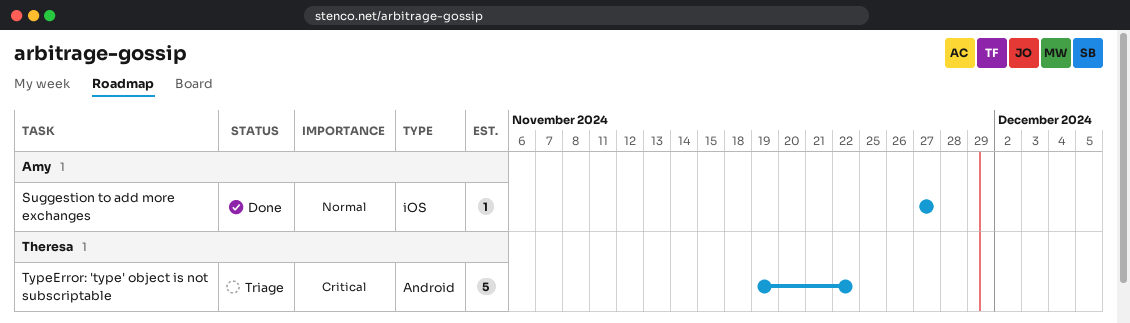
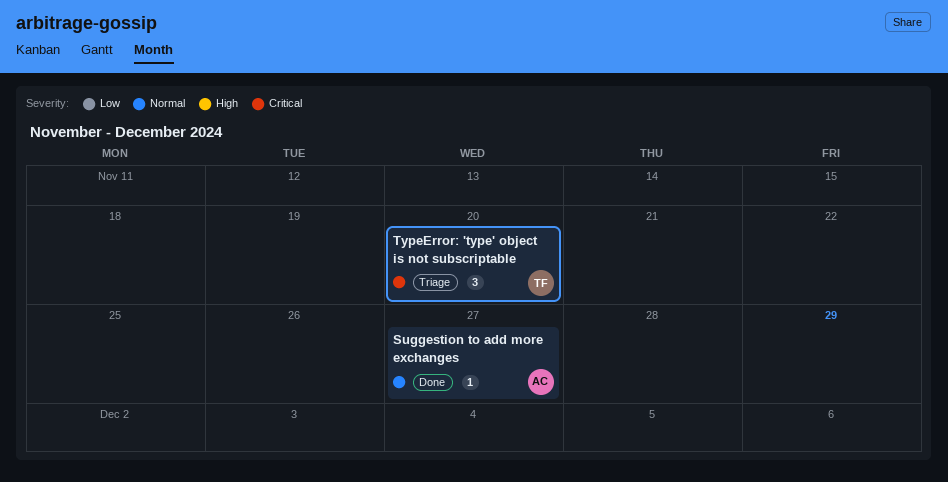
TypeError: 'type' object is not subscriptable, estimate: 5 -> 3
TypeError: 'type' object is not subscriptable, due: Nov 22 -> Nov 20

